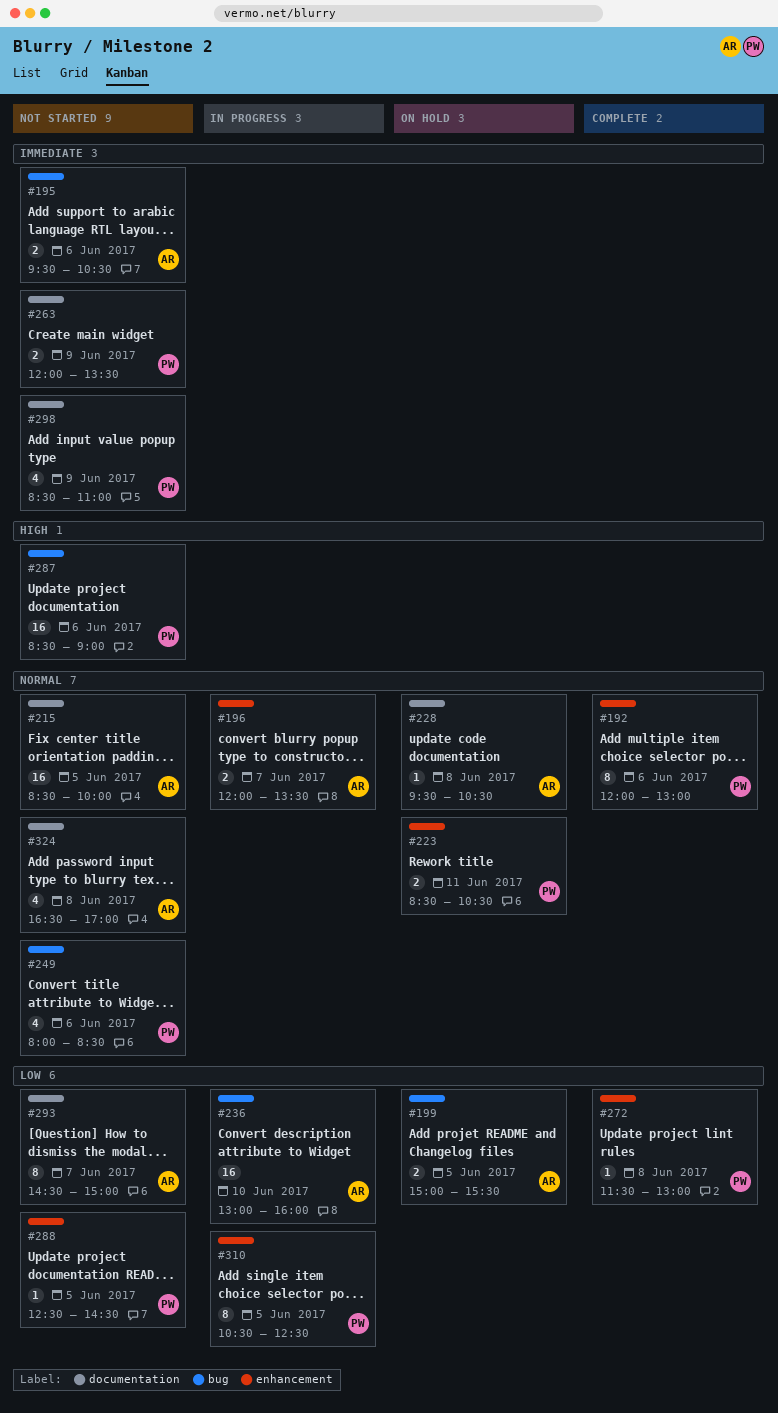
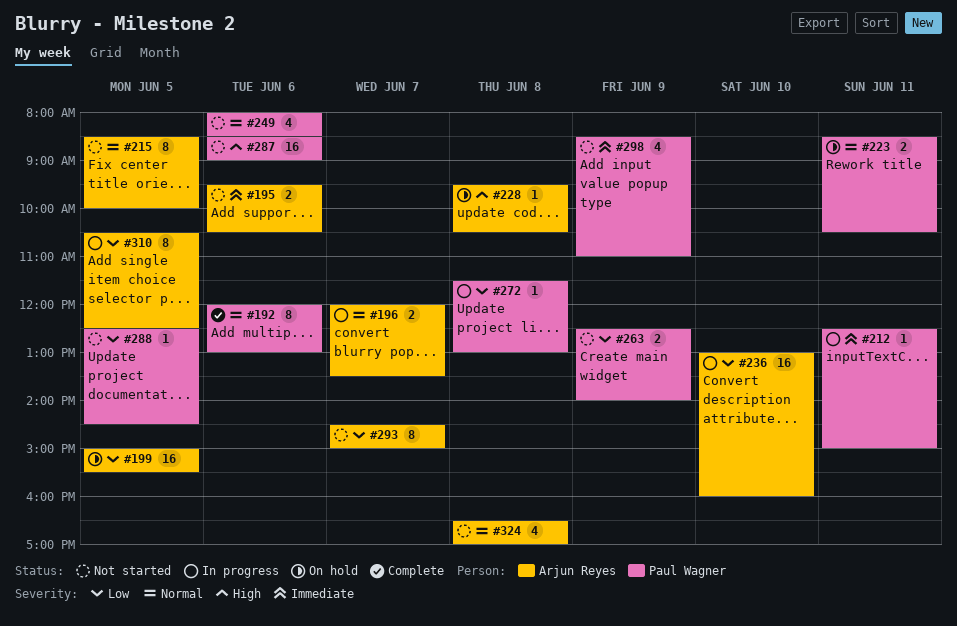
#199, estimate: 2 -> 16
#212: none -> present
#215, estimate: 16 -> 8
#228, priority: Normal -> High
#263, priority: Immediate -> Low
#263, begins: 12:00 -> 12:30
#263, ends: 13:30 -> 14:00
#272, status: Complete -> In progress
#310, owner: Paul Wagner -> Arjun Reyes

